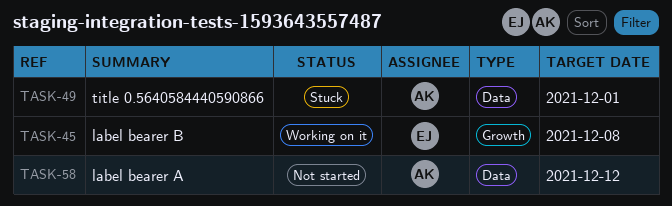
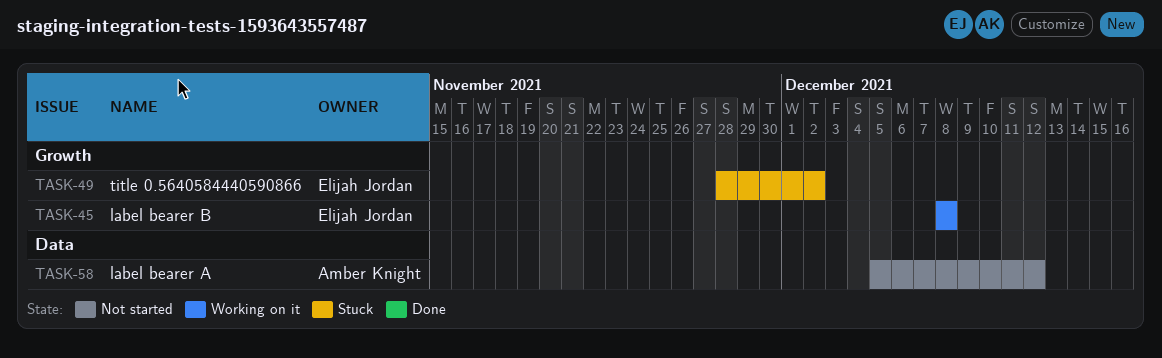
TASK-49, owner: Amber Knight -> Elijah Jordan
TASK-49, label: Data -> Growth
TASK-49, due: Dec 1 -> Dec 2

